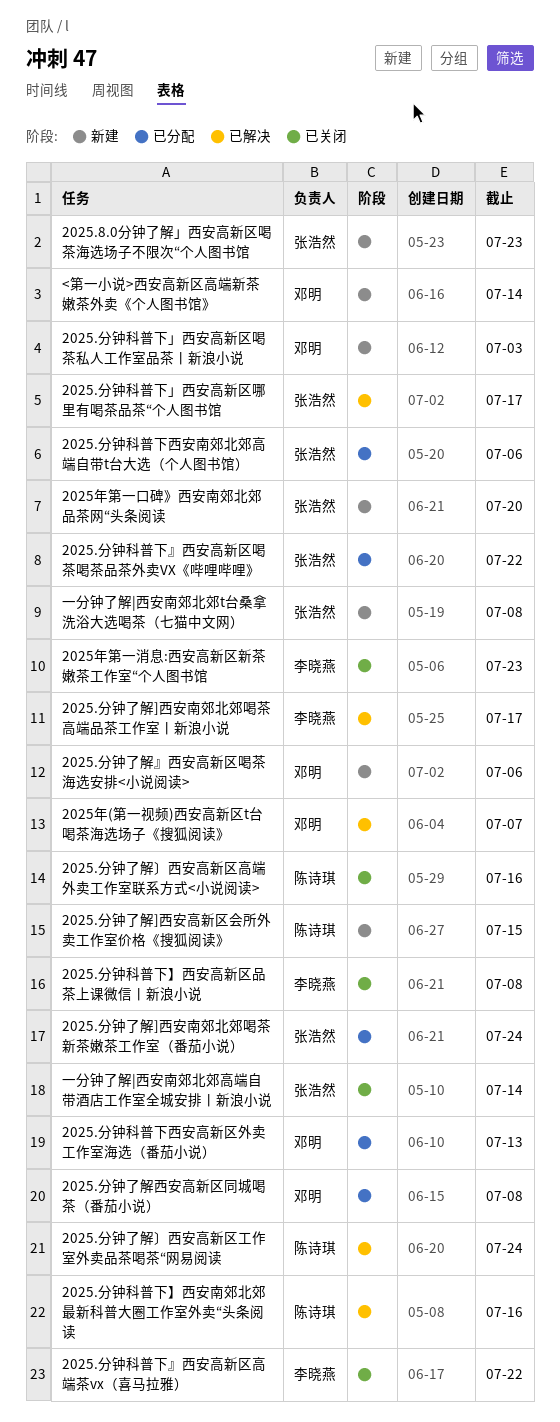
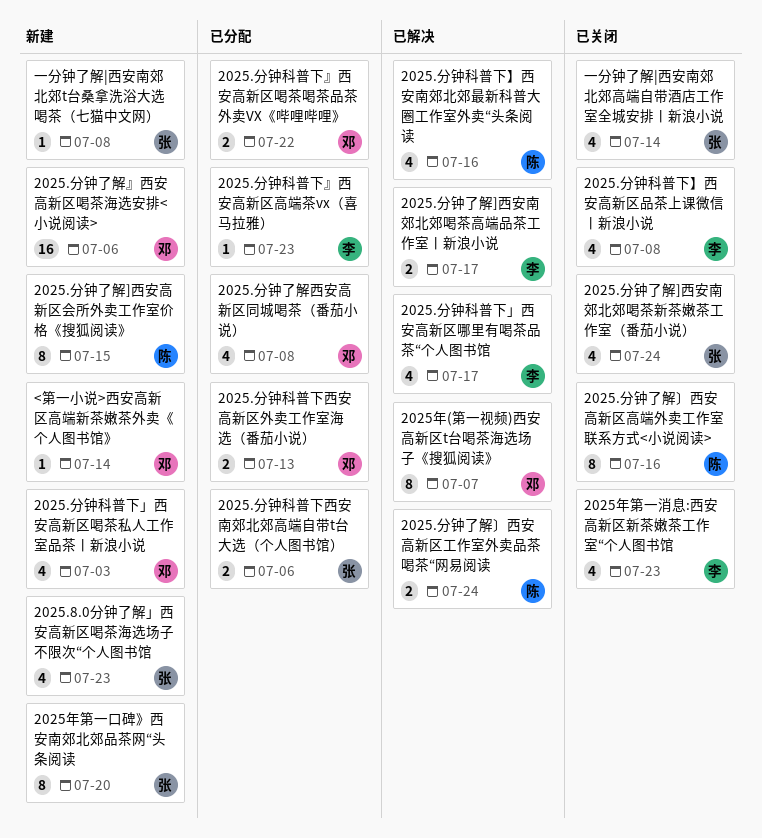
2025.分钟了解]西安南郊北郊喝茶新茶嫩茶工作室（番茄小说）, status: 已分配 -> 已关闭
2025.分钟科普下」西安高新区哪里有喝茶品茶“个人图书馆, owner: 张浩然 -> 李晓燕
2025.分钟科普下』西安高新区喝茶喝茶品茶外卖VX《哔哩哔哩》, owner: 张浩然 -> 邓明
2025.分钟科普下』西安高新区高端茶vx（喜马拉雅）, status: 已关闭 -> 已分配
2025.分钟科普下』西安高新区高端茶vx（喜马拉雅）, due: Jul 22 -> Jul 23

